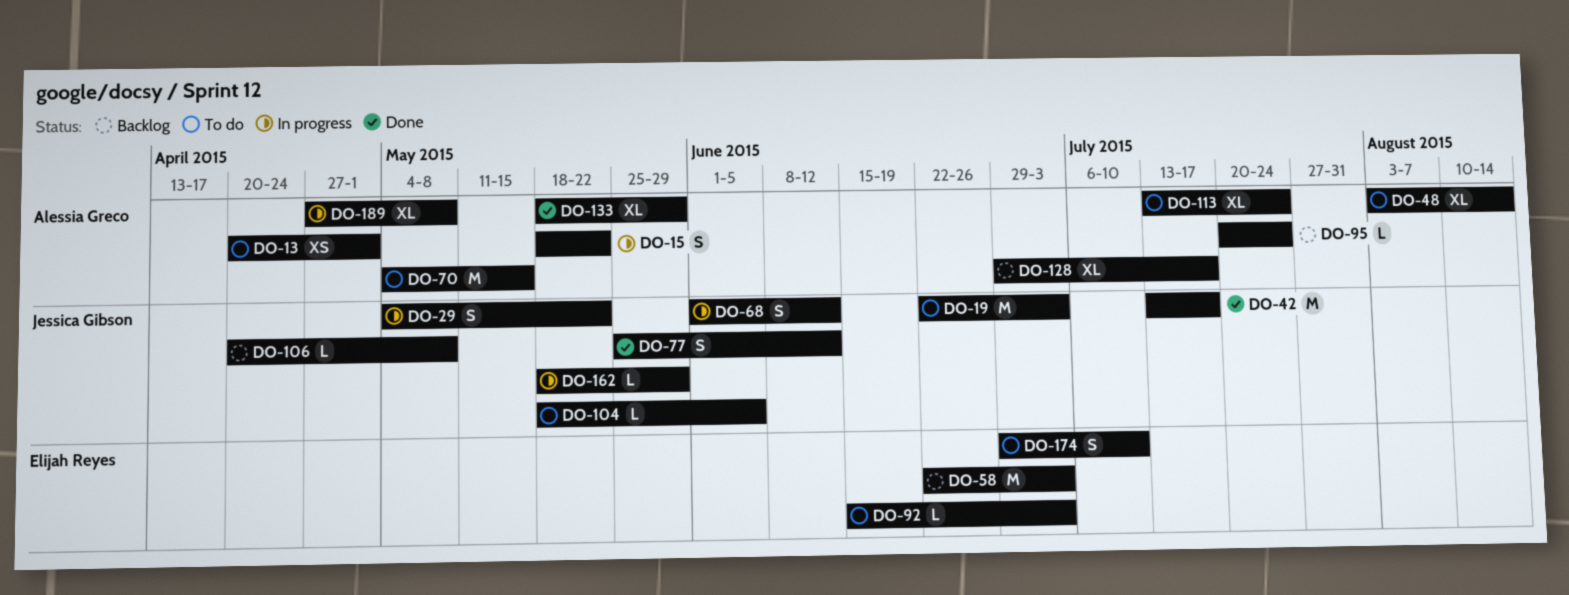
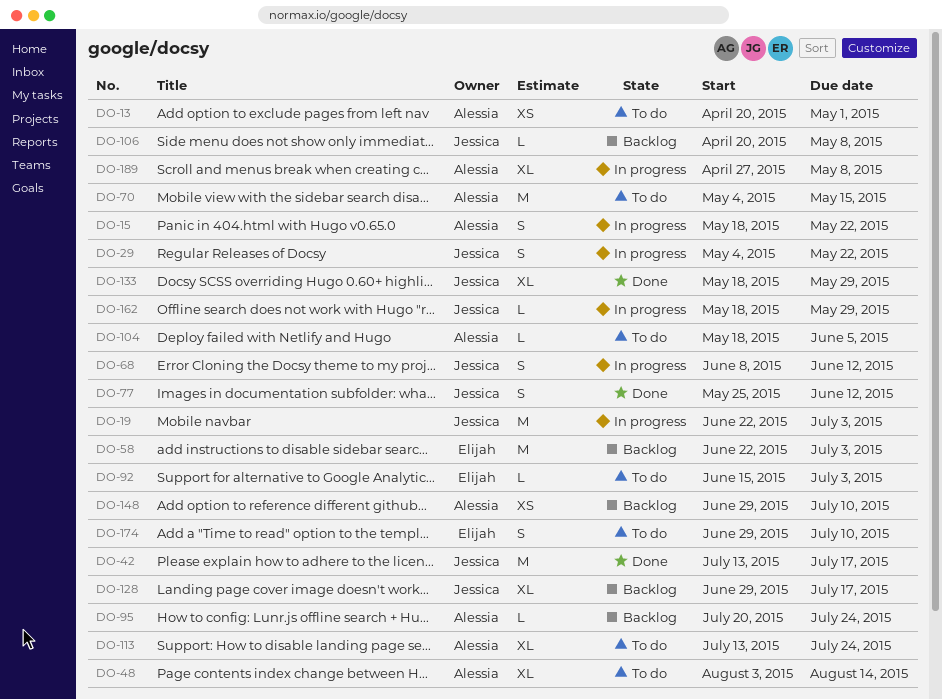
DO-19, status: To do -> In progress
DO-68, start: Jun 1 -> Jun 8
DO-104, owner: Jessica Gibson -> Alessia Greco
DO-128, owner: Alessia Greco -> Jessica Gibson
DO-133, owner: Alessia Greco -> Jessica Gibson
DO-148: none -> present

